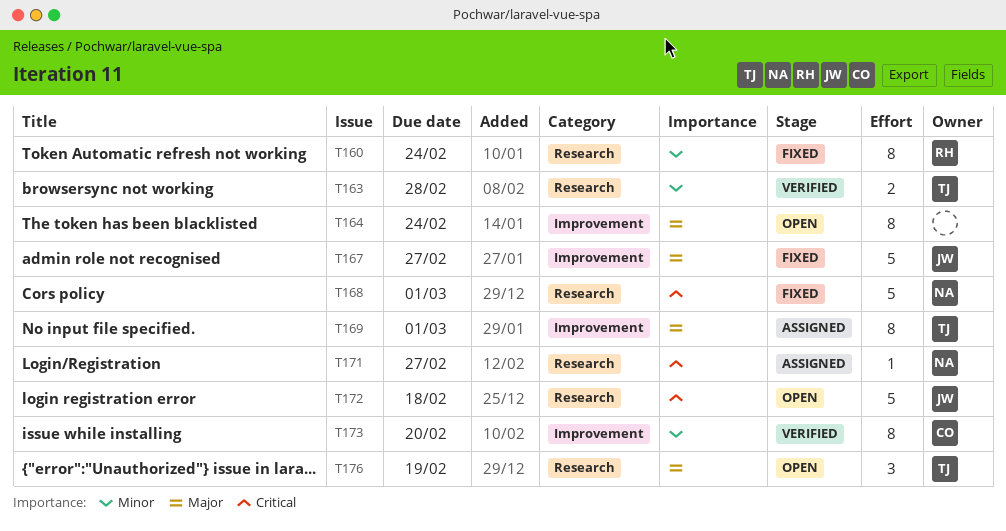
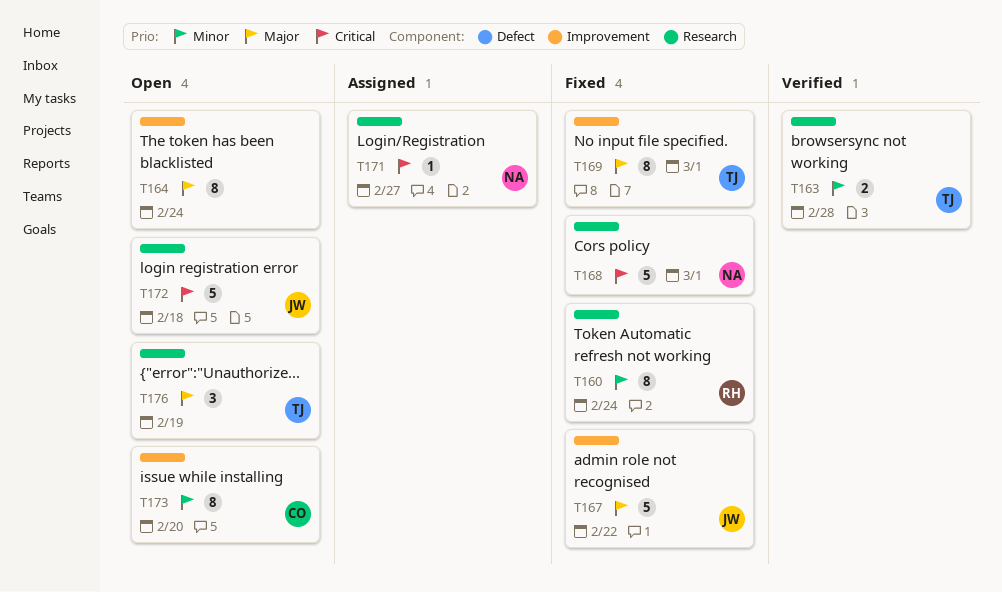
T167, due: Feb 27 -> Feb 22
T169, status: Assigned -> Fixed
T173, status: Verified -> Open

